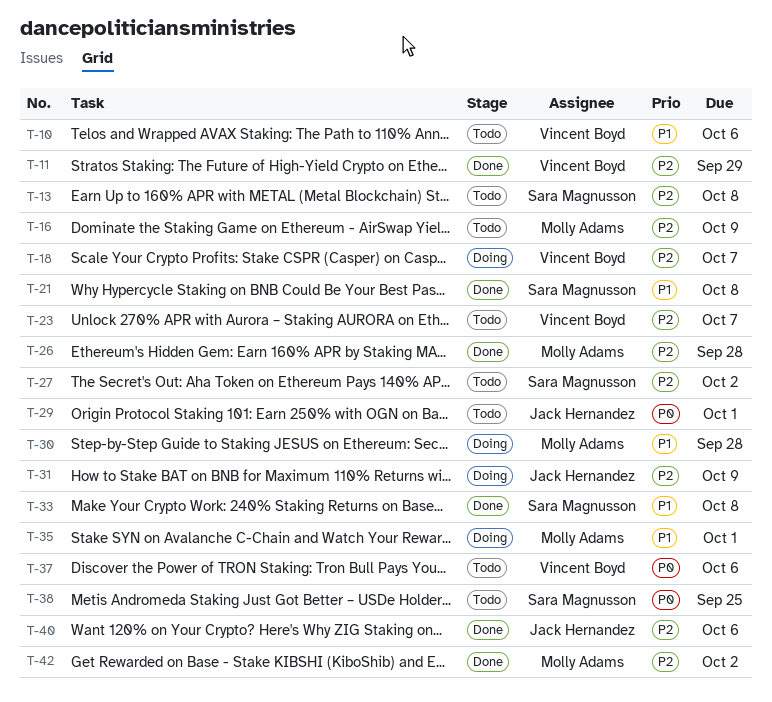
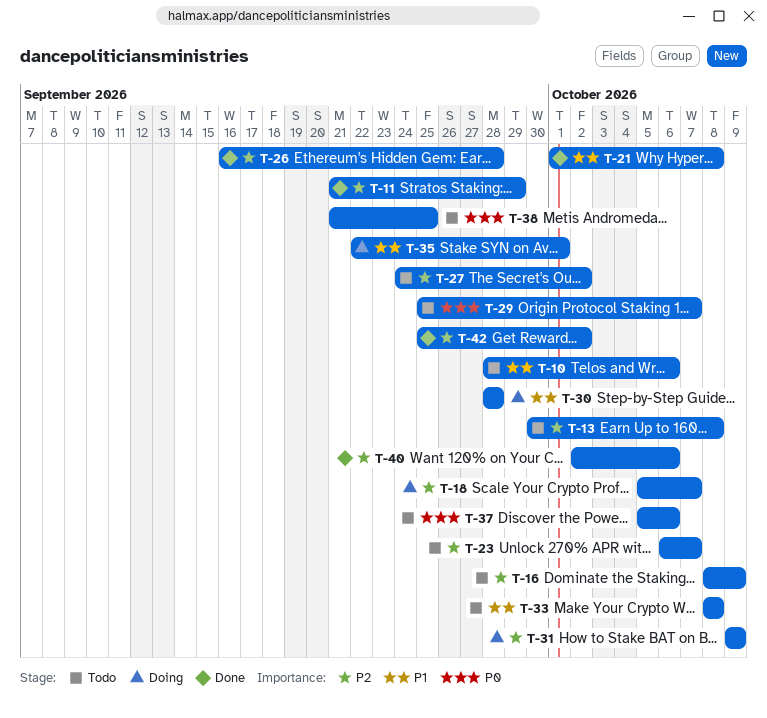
T-29, due: Oct 1 -> Oct 7
T-33, status: Done -> Todo

